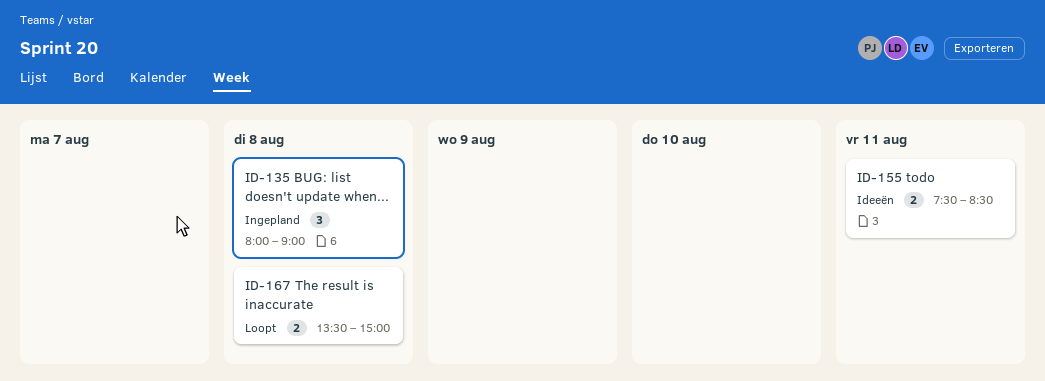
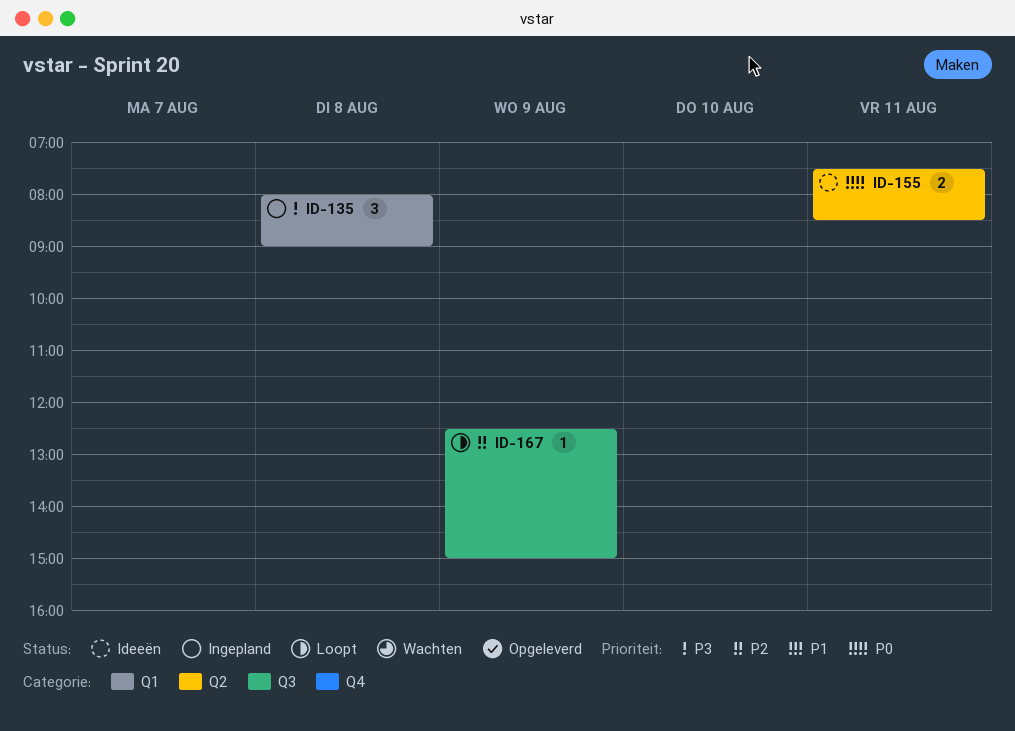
ID-167, estimate: 2 -> 1
ID-167, day: Aug 8 -> Aug 9
ID-167, begins: 13:30 -> 12:30

